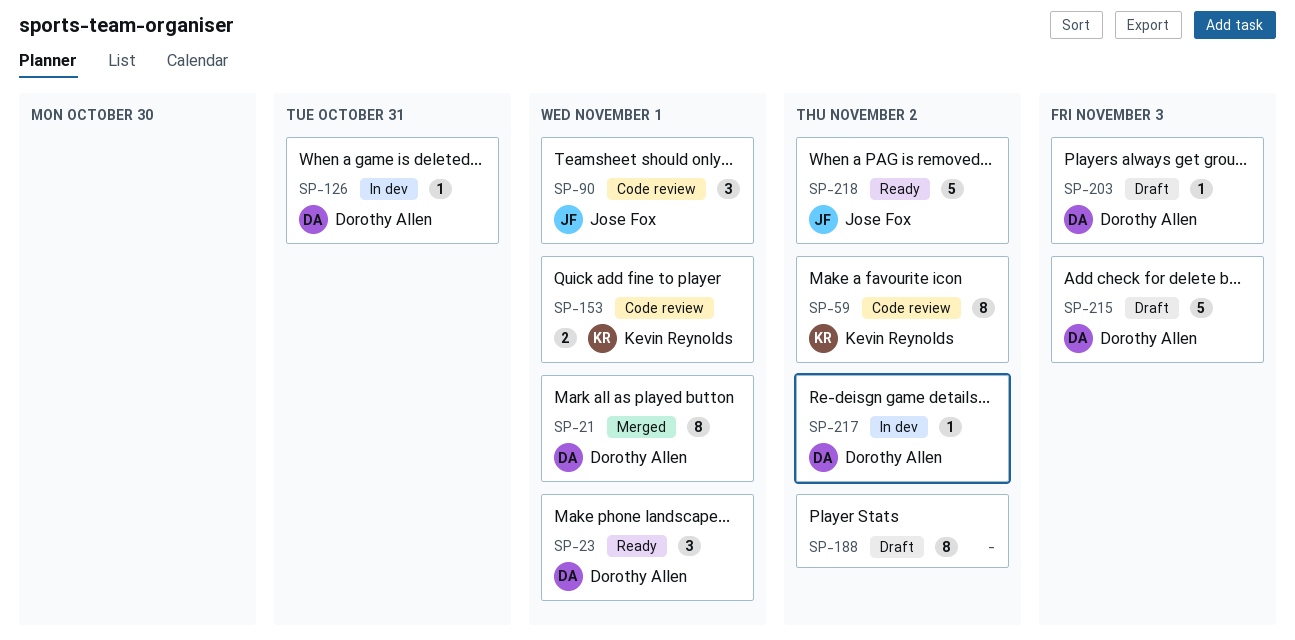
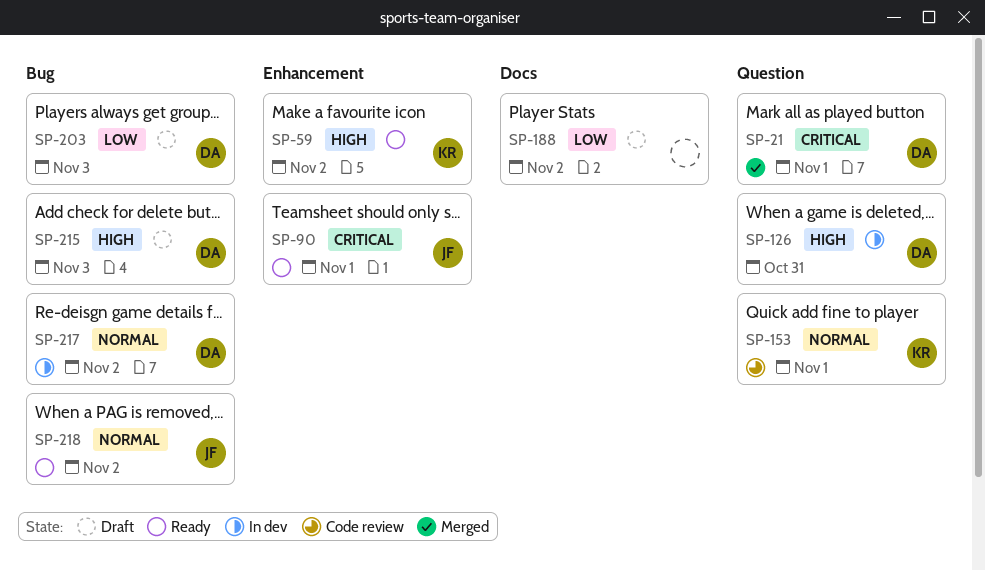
SP-23: present -> none
SP-59, status: Code review -> Ready
SP-90, status: Code review -> Ready

